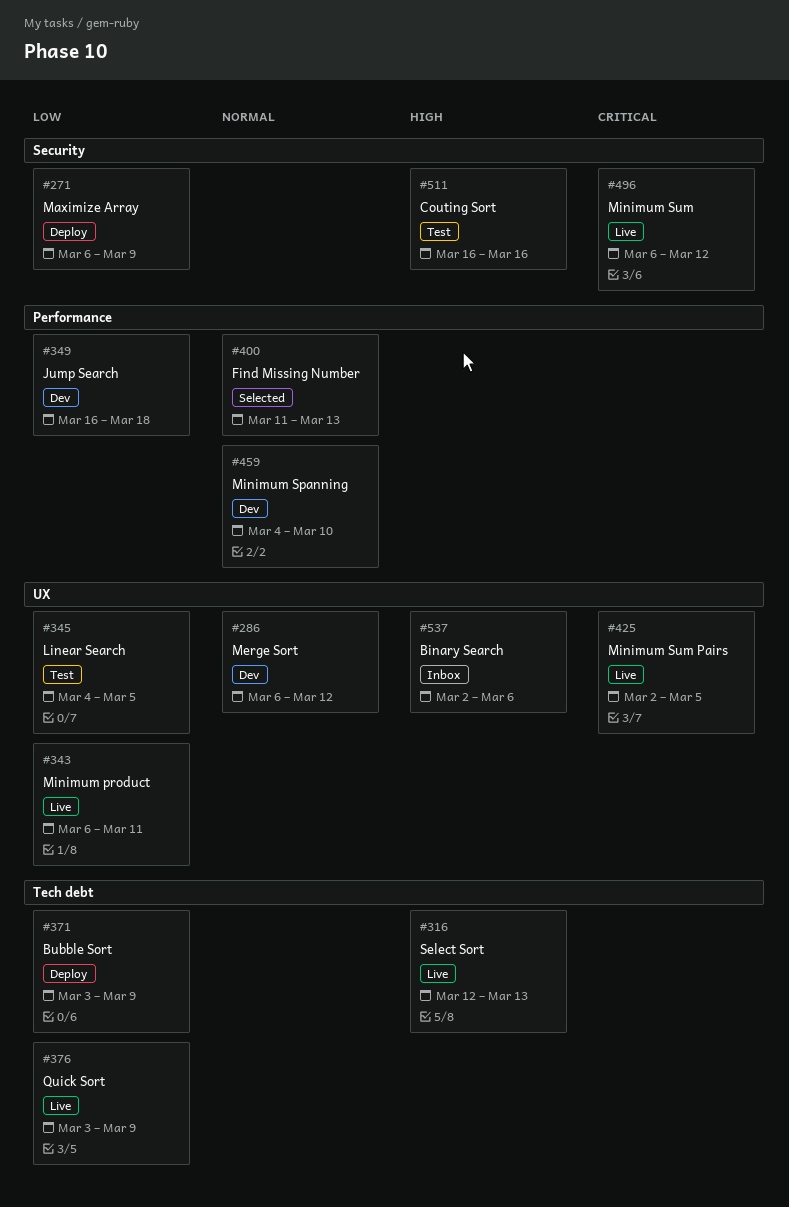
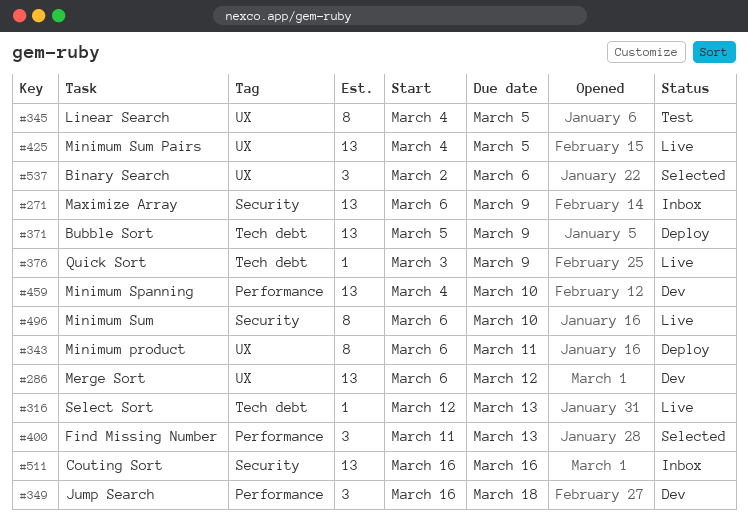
#271, status: Deploy -> Inbox
#343, status: Live -> Deploy
#371, start: Mar 3 -> Mar 5
#425, start: Mar 2 -> Mar 4
#496, due: Mar 12 -> Mar 10
#511, status: Test -> Inbox
#537, status: Inbox -> Selected

